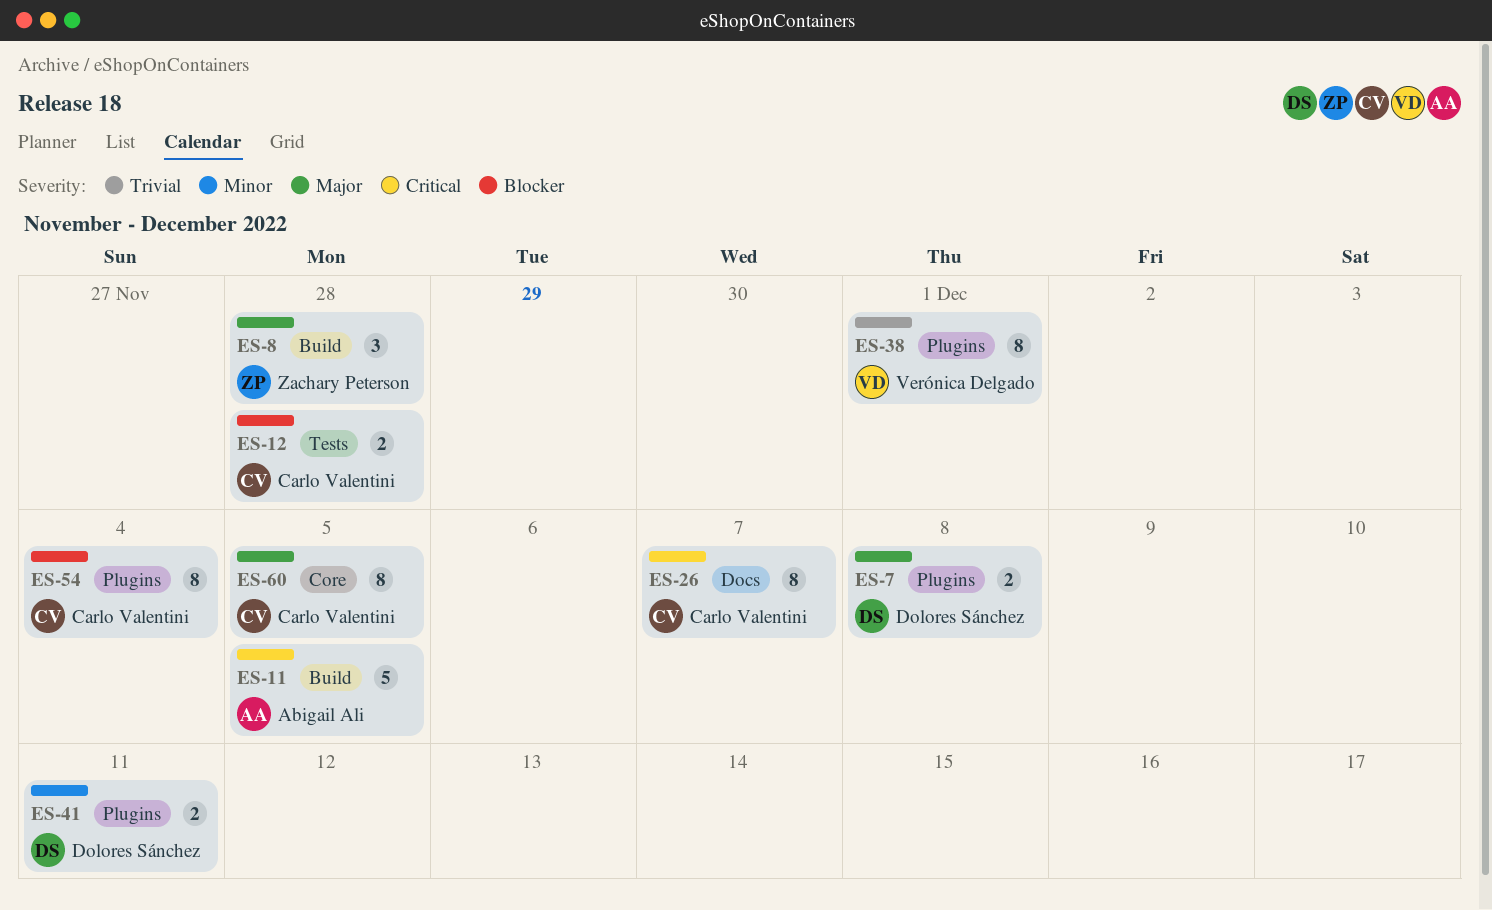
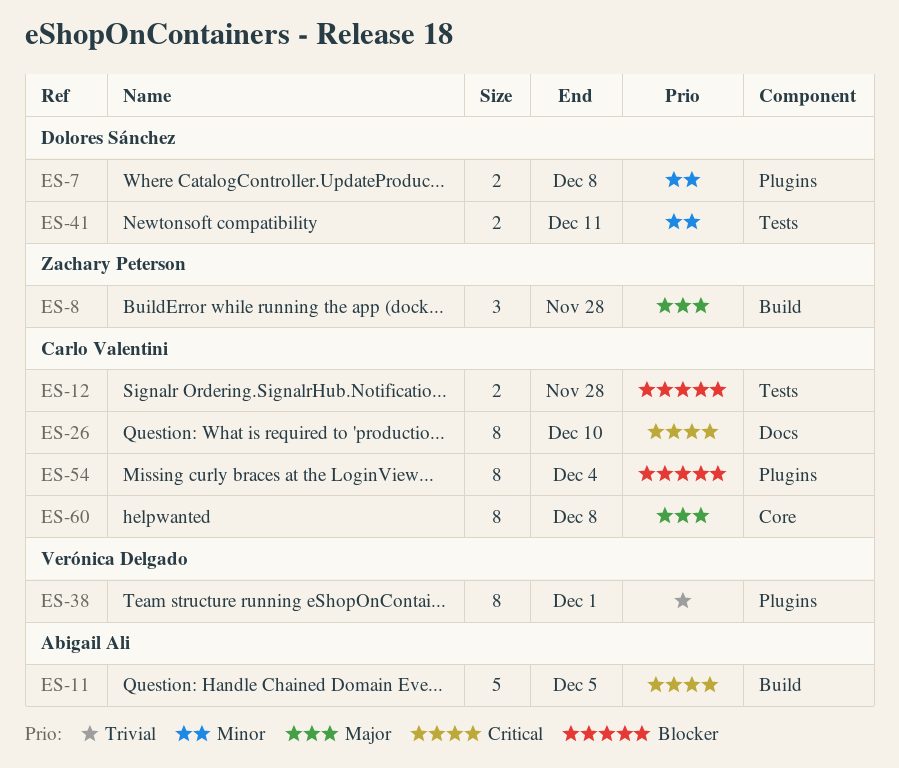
ES-7, priority: Major -> Minor
ES-26, due: Dec 7 -> Dec 10
ES-41, label: Plugins -> Tests
ES-60, due: Dec 5 -> Dec 8

